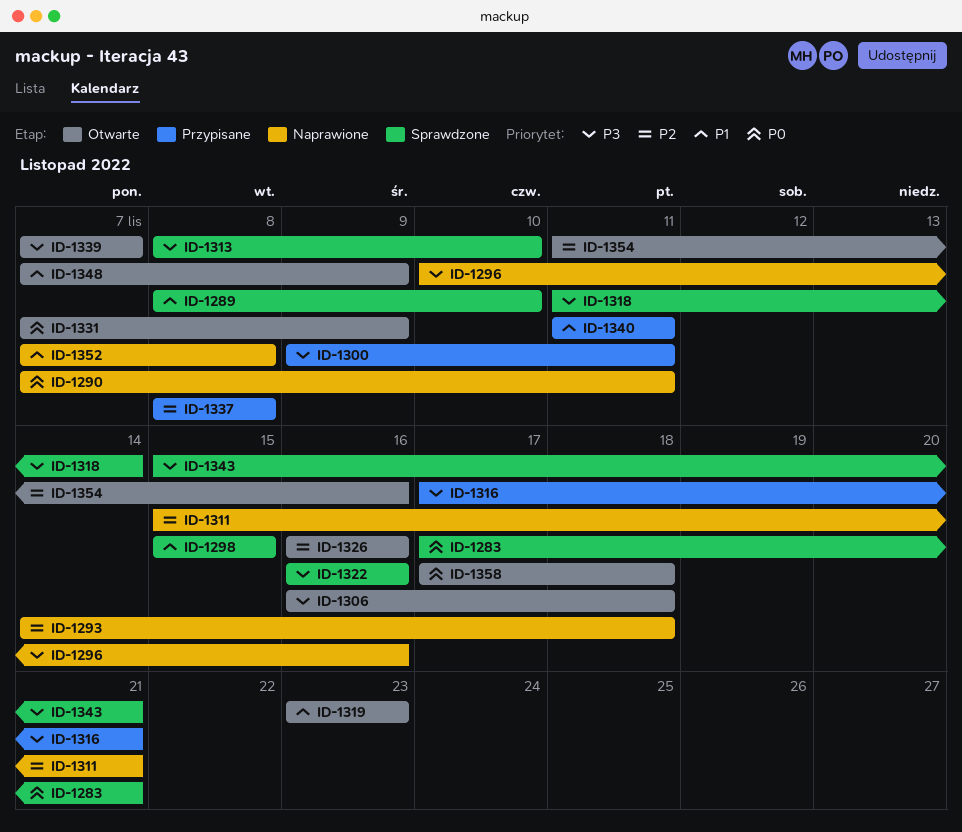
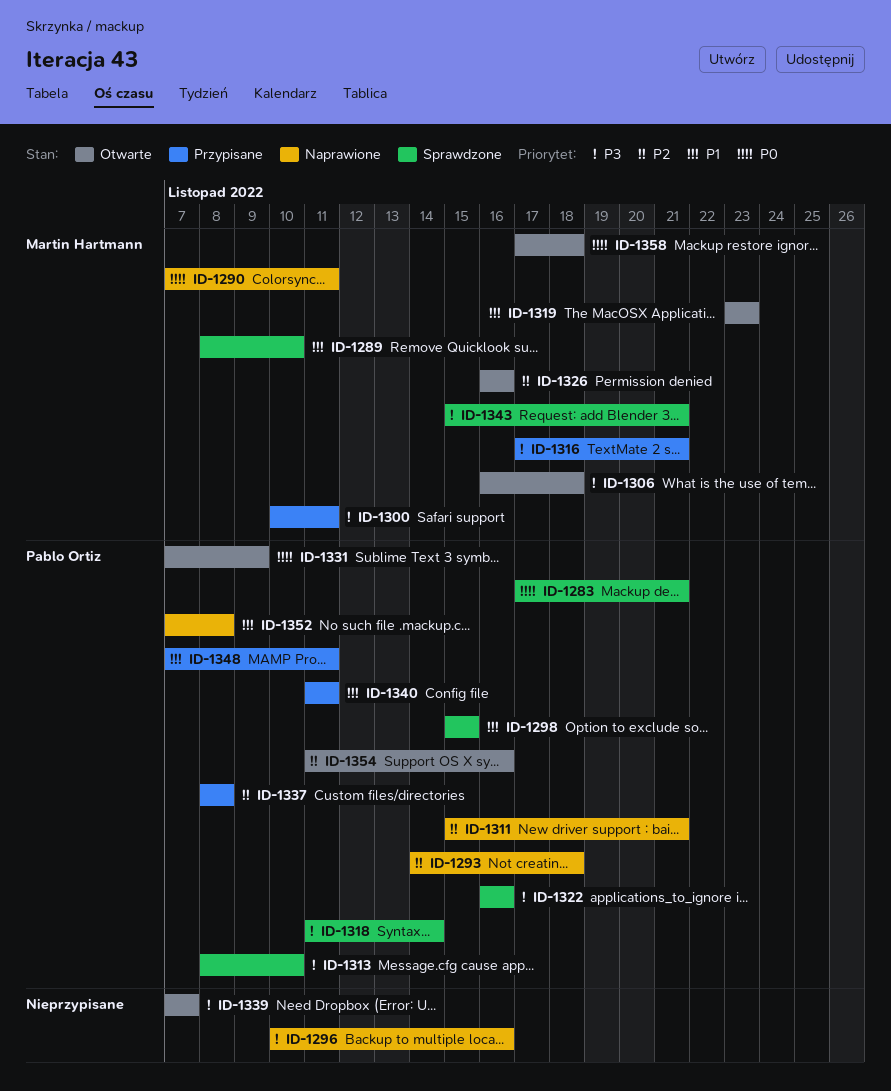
ID-1300, start: Nov 9 -> Nov 10
ID-1348, status: Otwarte -> Przypisane
ID-1348, due: Nov 9 -> Nov 11

